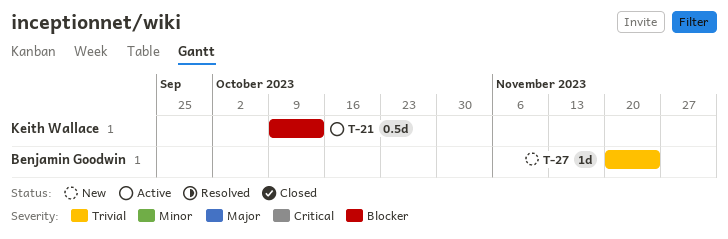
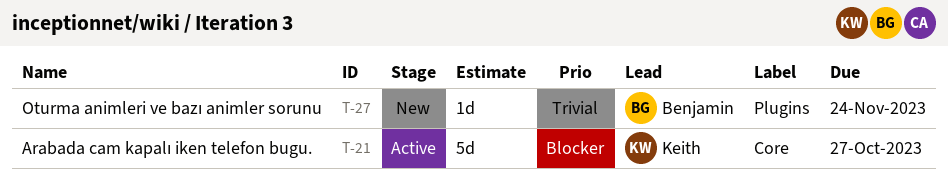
T-21, estimate: 0.5d -> 5d
T-21, due: Oct 13 -> Oct 27

